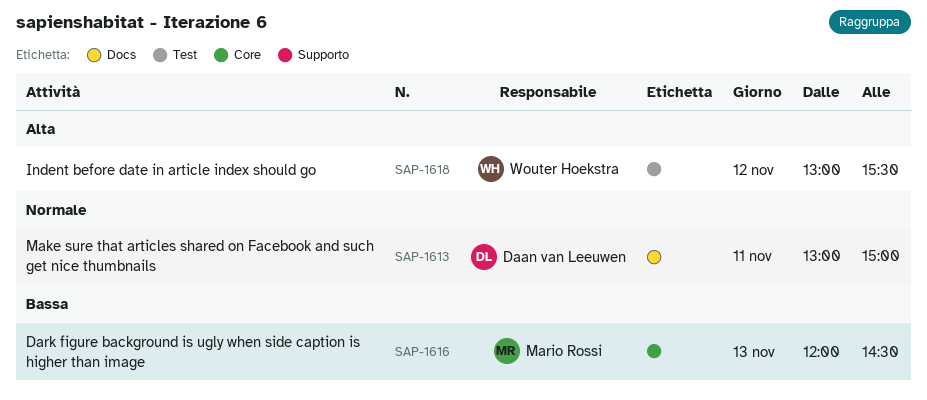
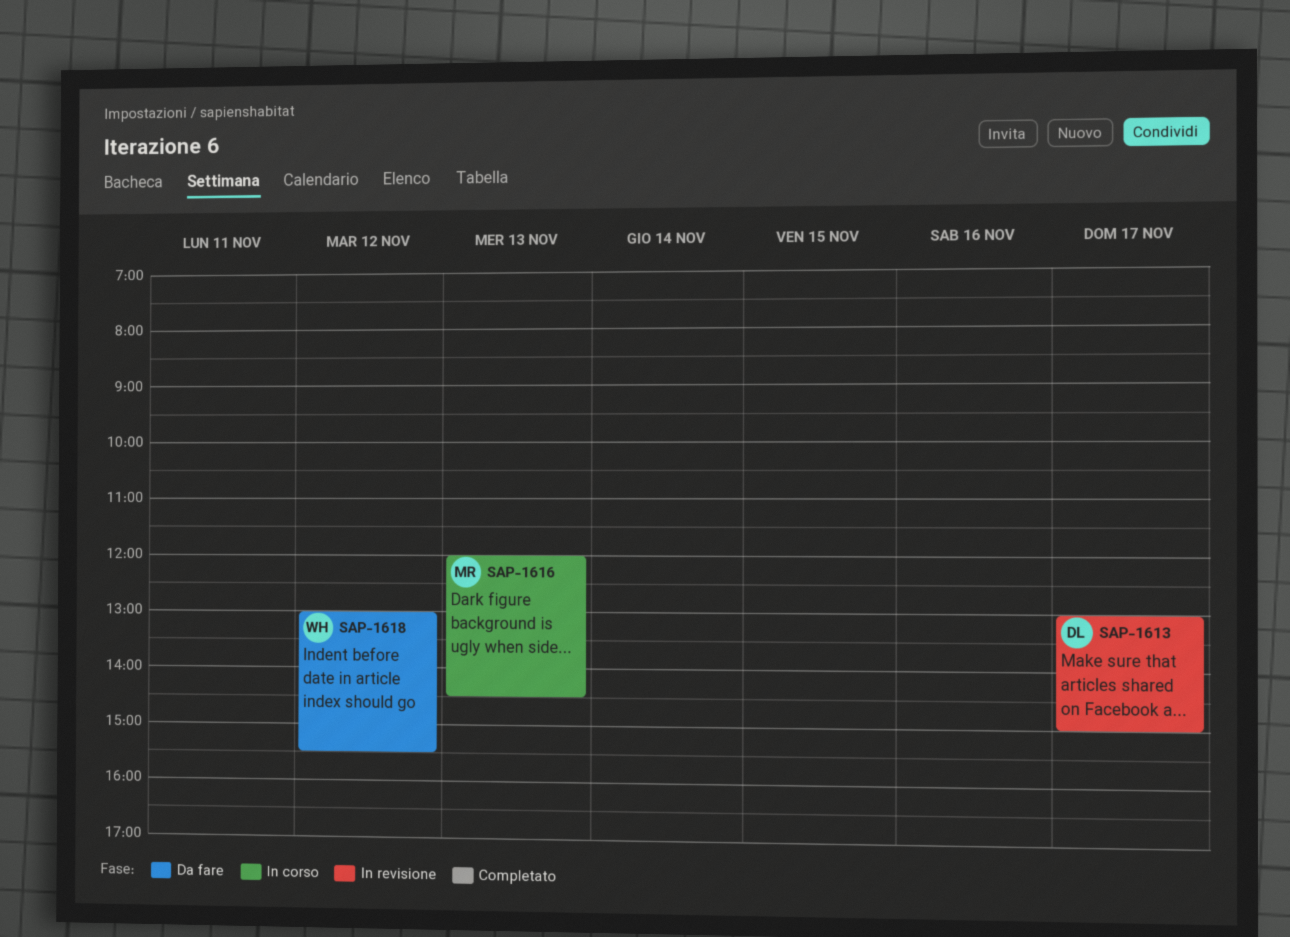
SAP-1613, day: Nov 11 -> Nov 17

